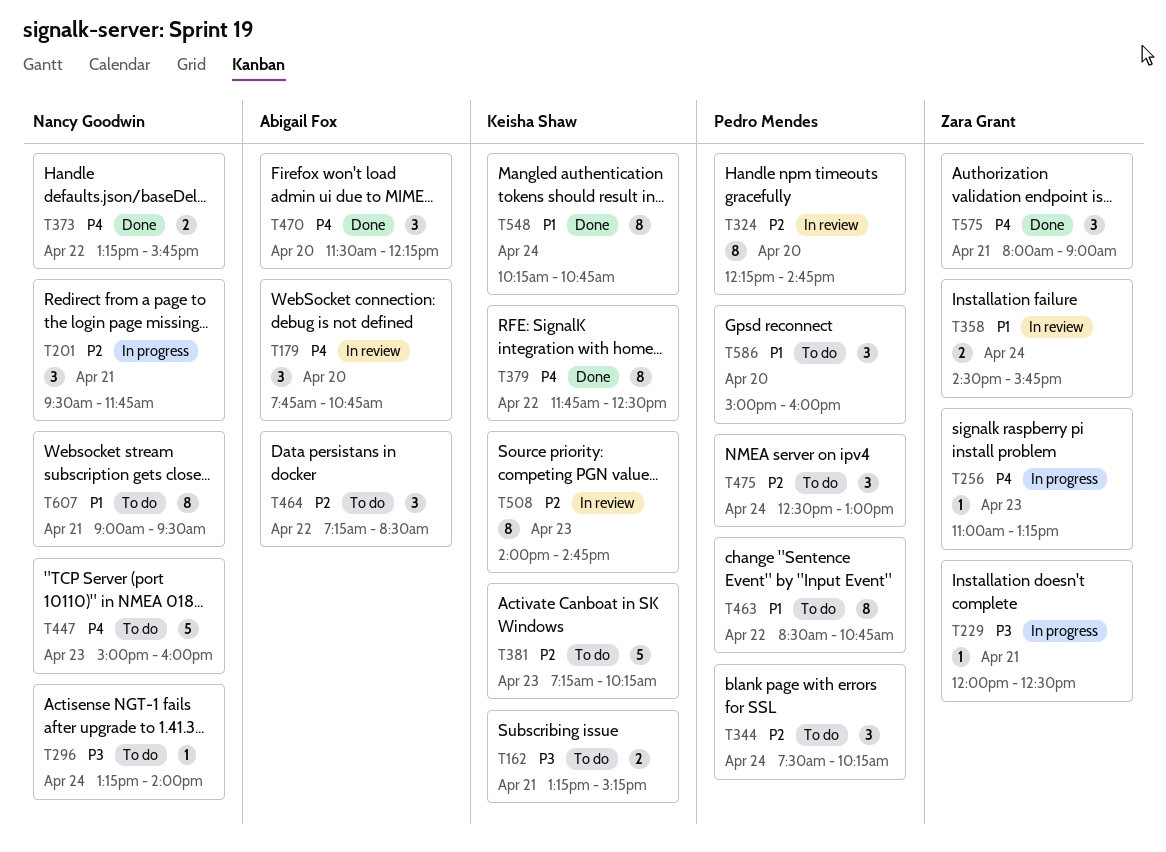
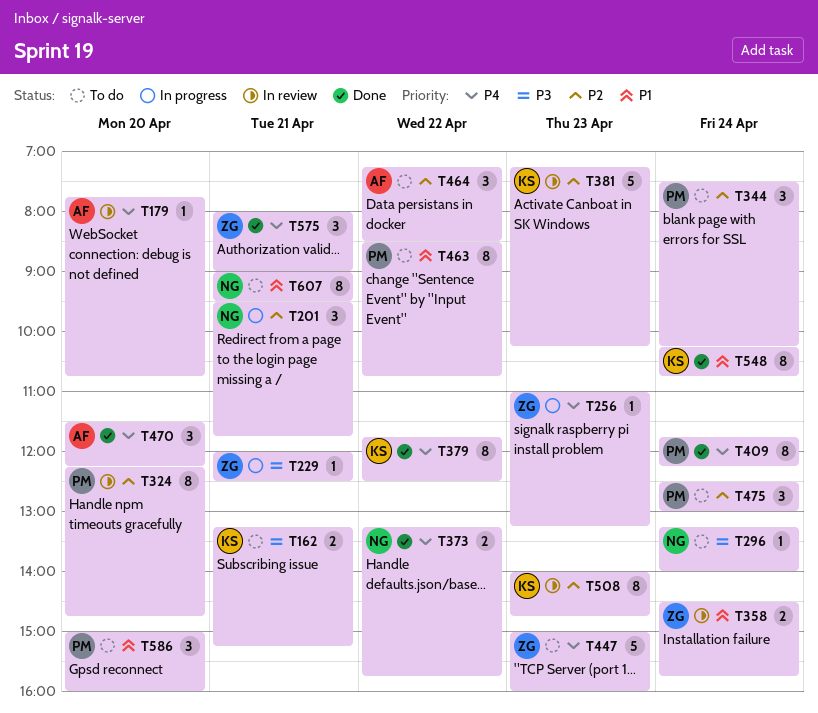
T179, estimate: 3 -> 1
T381, status: To do -> In review
T409: none -> present
T447, owner: Nancy Goodwin -> Zara Grant

